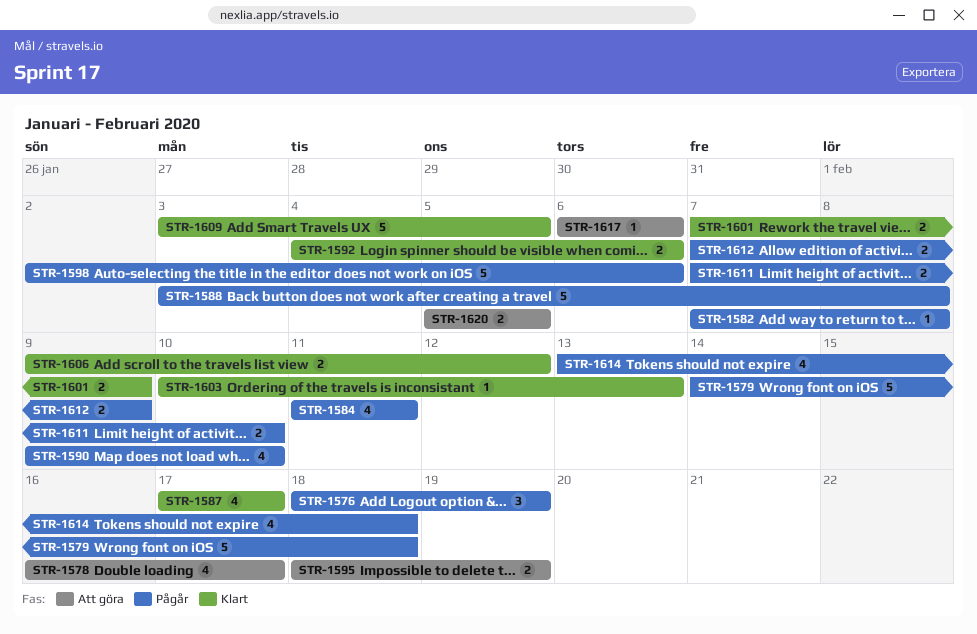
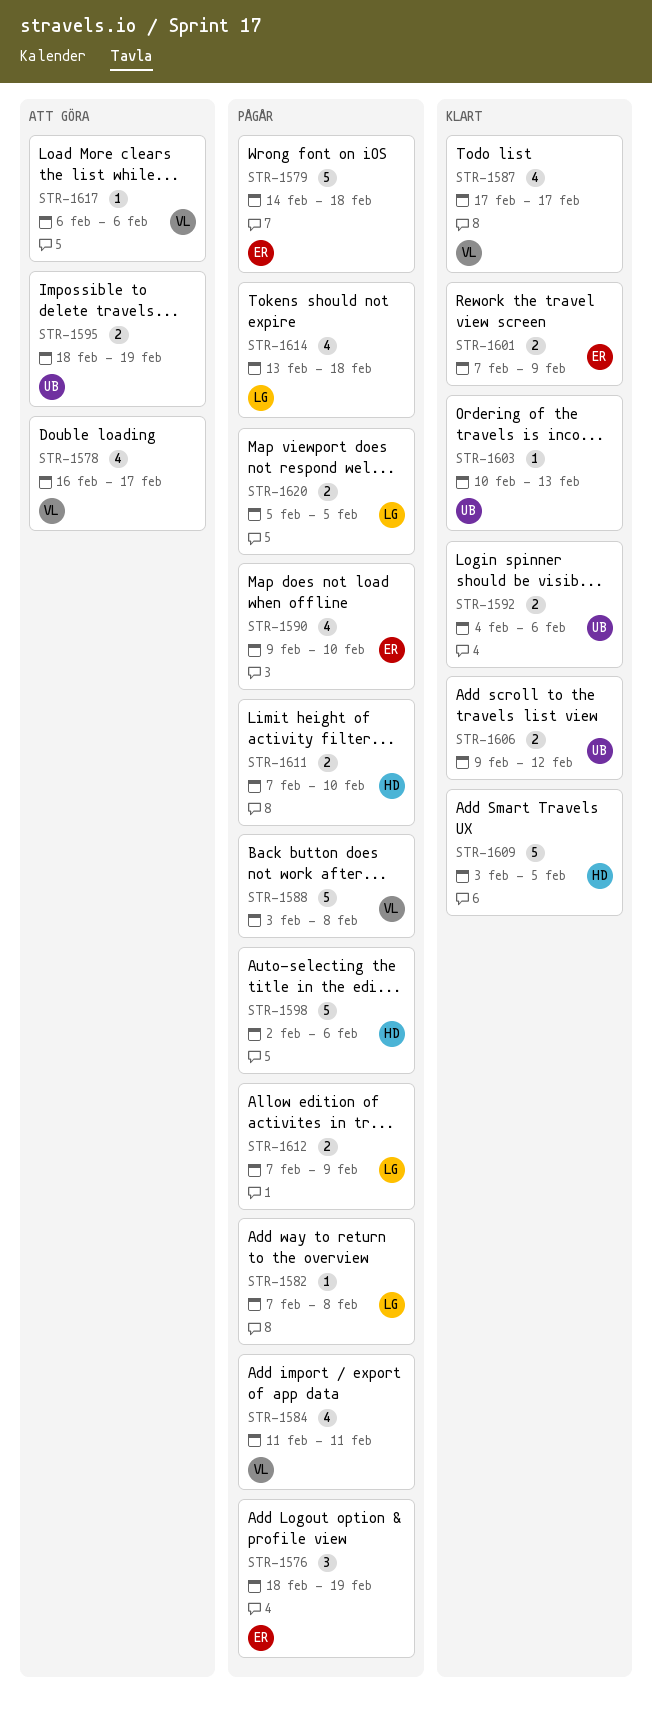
STR-1620, status: Att göra -> Pågår

